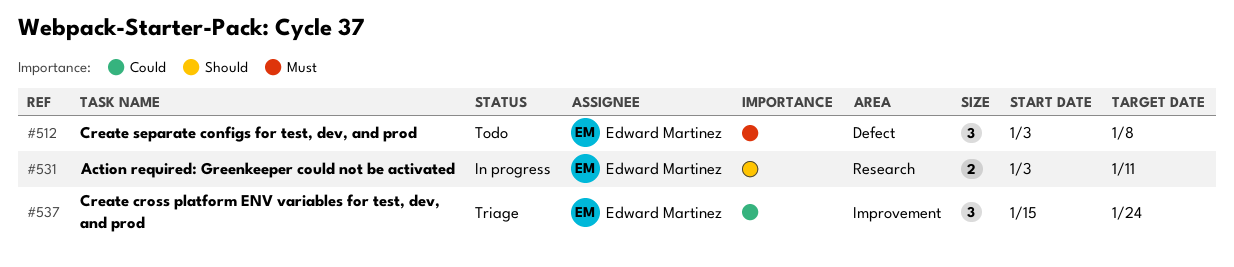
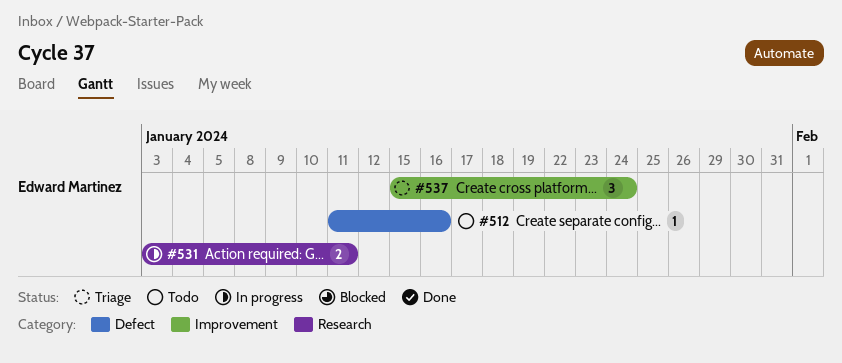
#512, estimate: 3 -> 1
#512, start: Jan 3 -> Jan 11
#512, due: Jan 8 -> Jan 16

